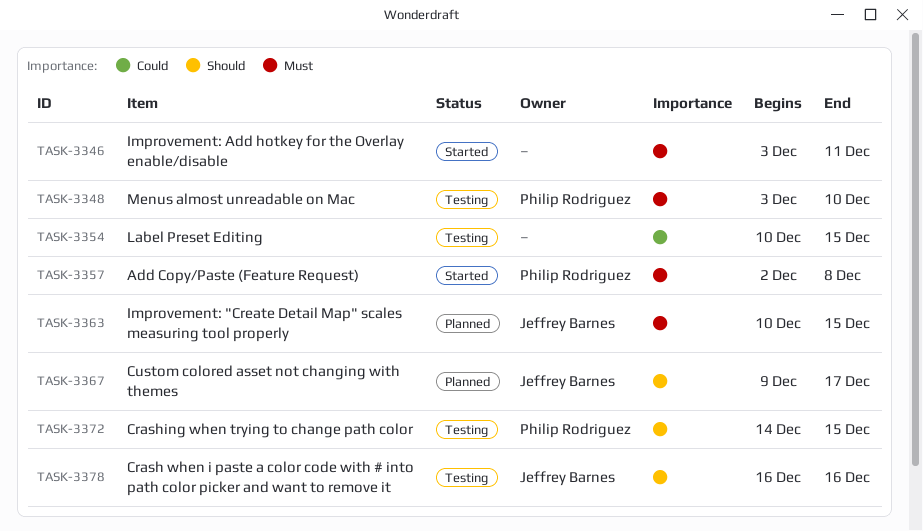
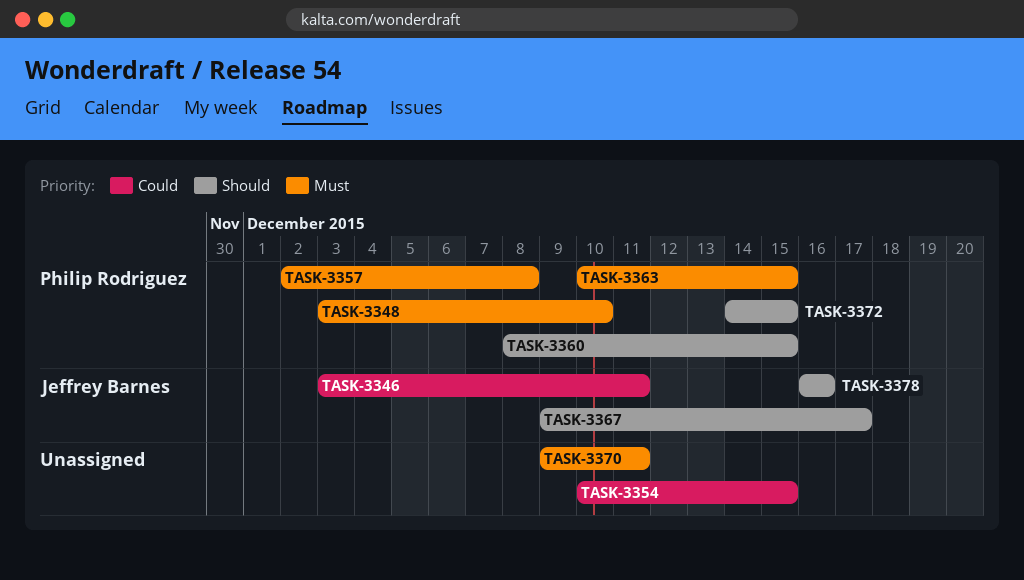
TASK-3346, owner: none -> Jeffrey Barnes
TASK-3346, priority: Must -> Could
TASK-3360: none -> present
TASK-3363, owner: Jeffrey Barnes -> Philip Rodriguez
TASK-3370: none -> present

